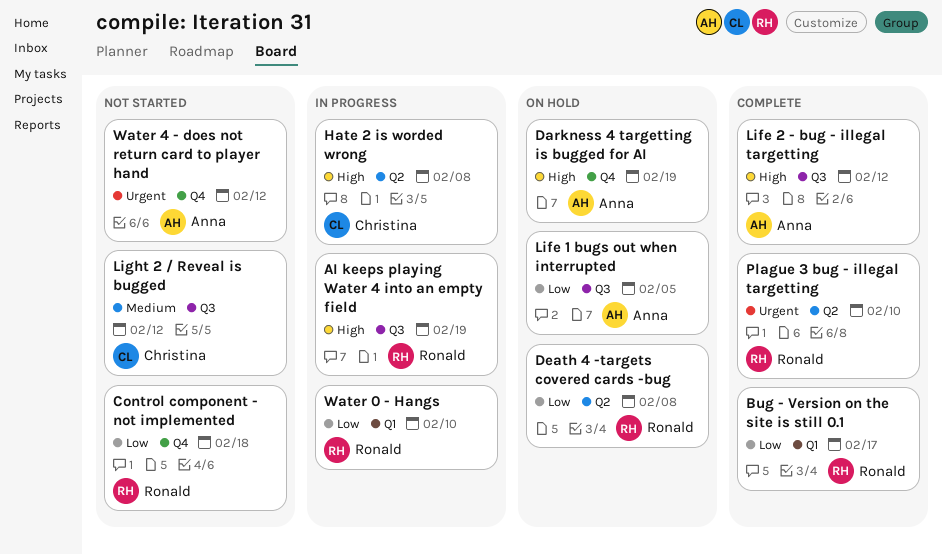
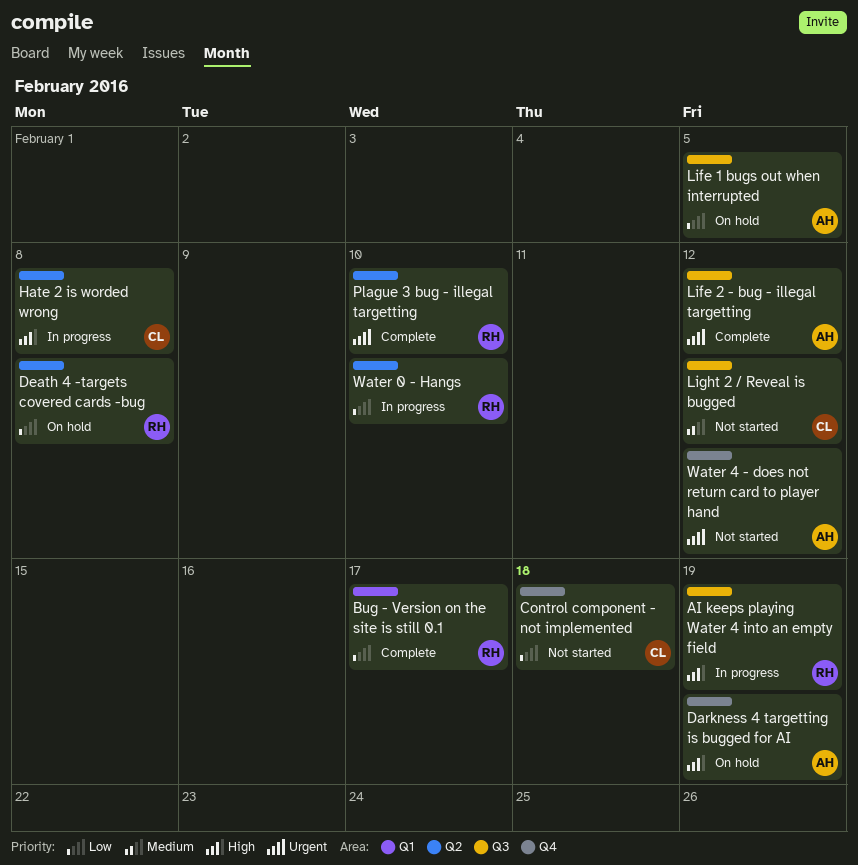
Control component - not implemented, owner: Ronald -> Christina
Life 2 - bug - illegal targetting, priority: High -> Urgent
Water 0 - Hangs, label: Q1 -> Q2

